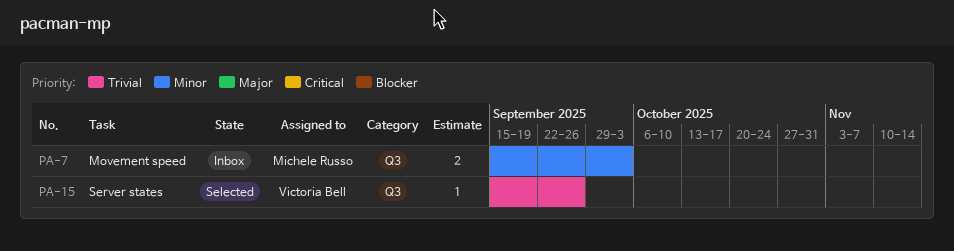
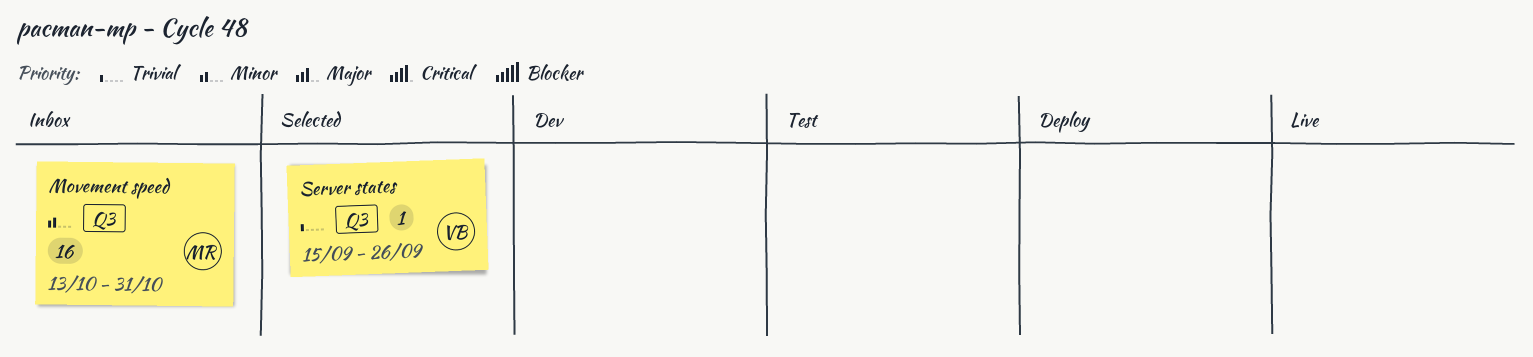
Movement speed, estimate: 2 -> 16
Movement speed, start: Sep 15 -> Oct 13
Movement speed, due: Oct 3 -> Oct 31

